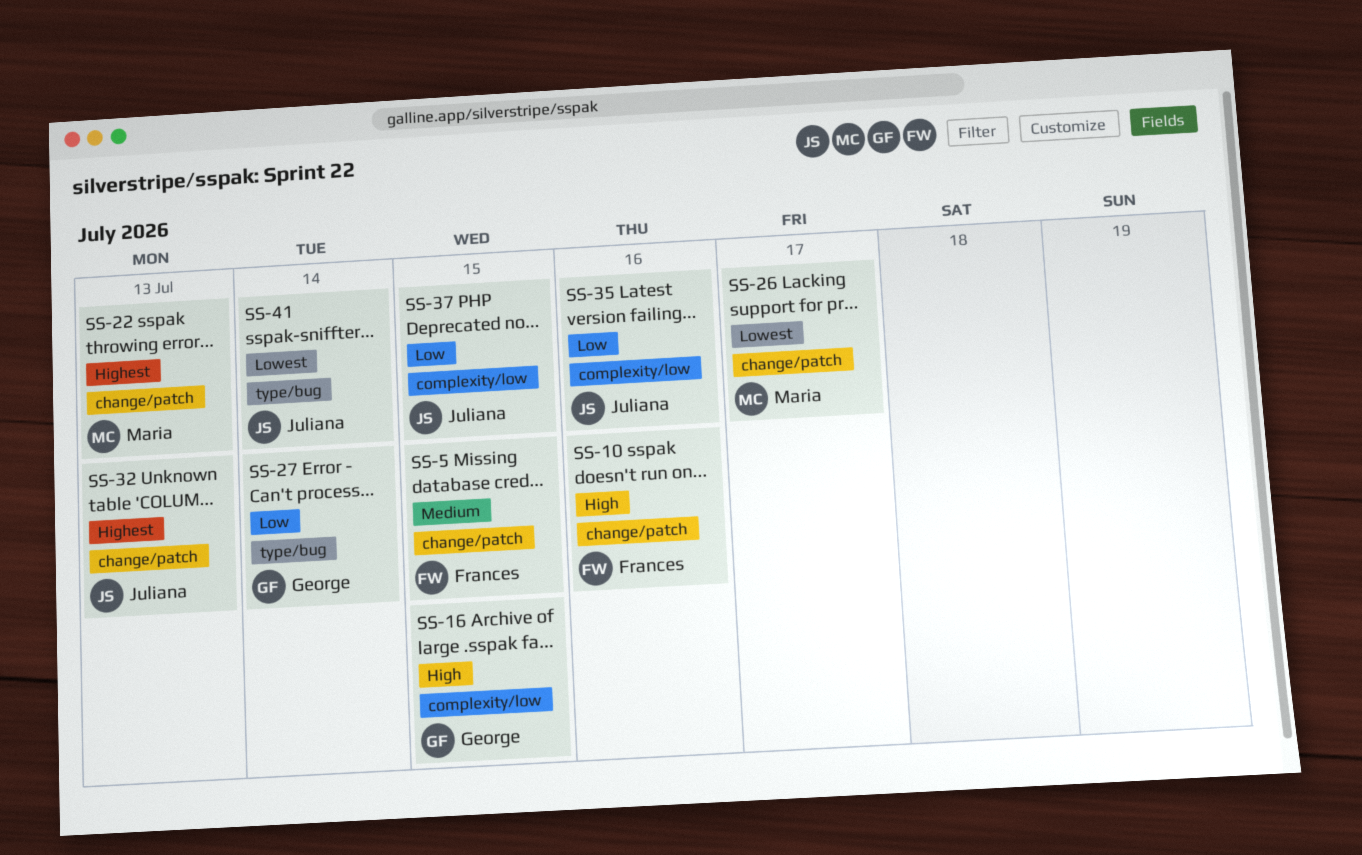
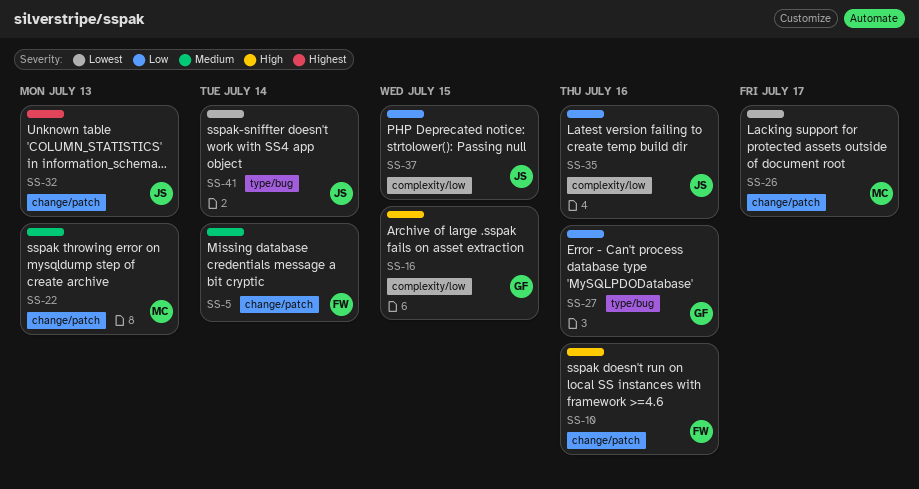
SS-5, due: Jul 15 -> Jul 14
SS-22, priority: Highest -> Medium
SS-27, due: Jul 14 -> Jul 16

